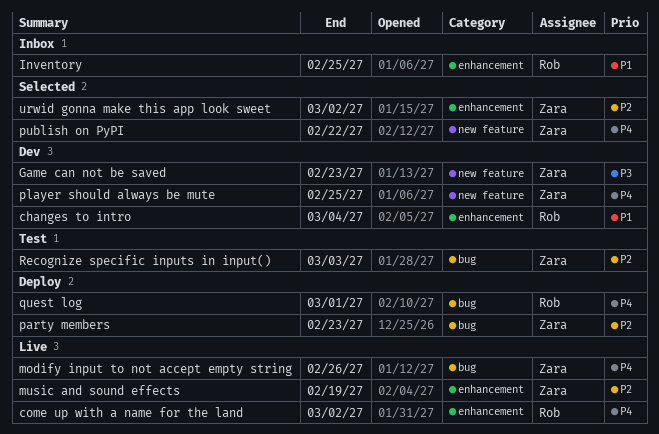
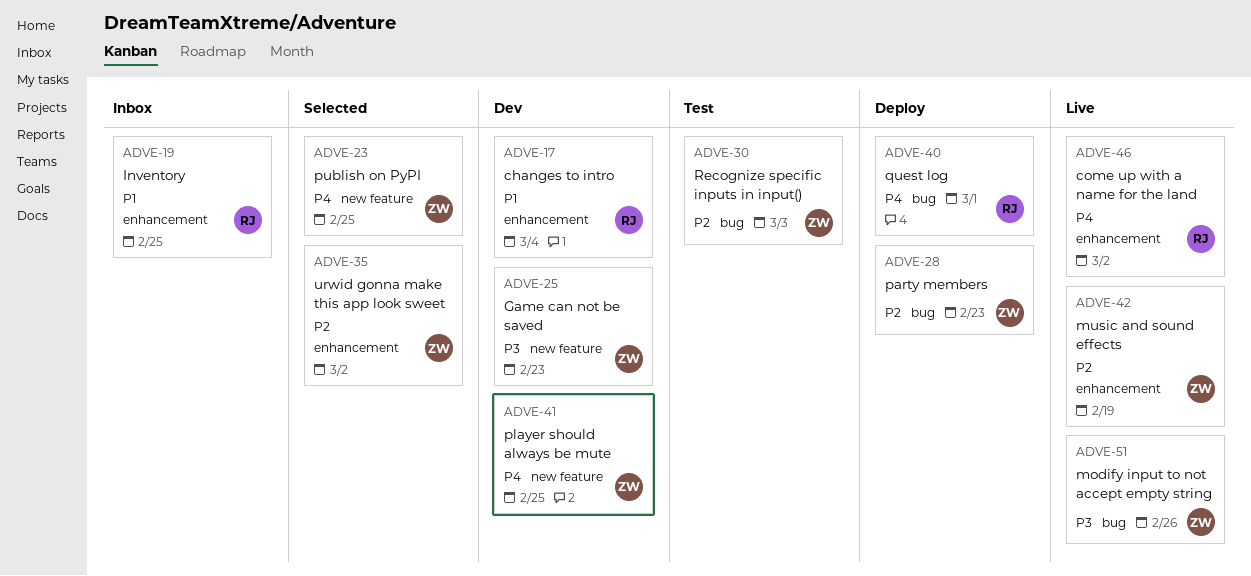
modify input to not accept empty string, priority: P4 -> P3
publish on PyPI, due: Feb 22 -> Feb 25

